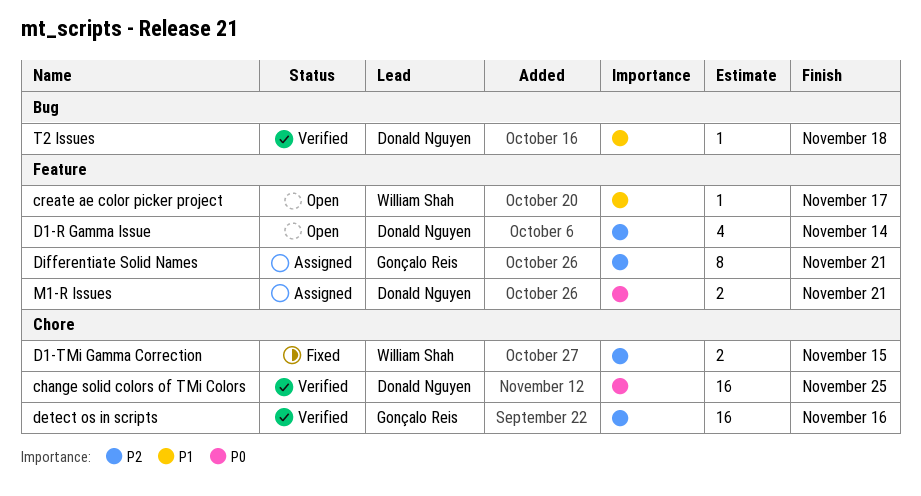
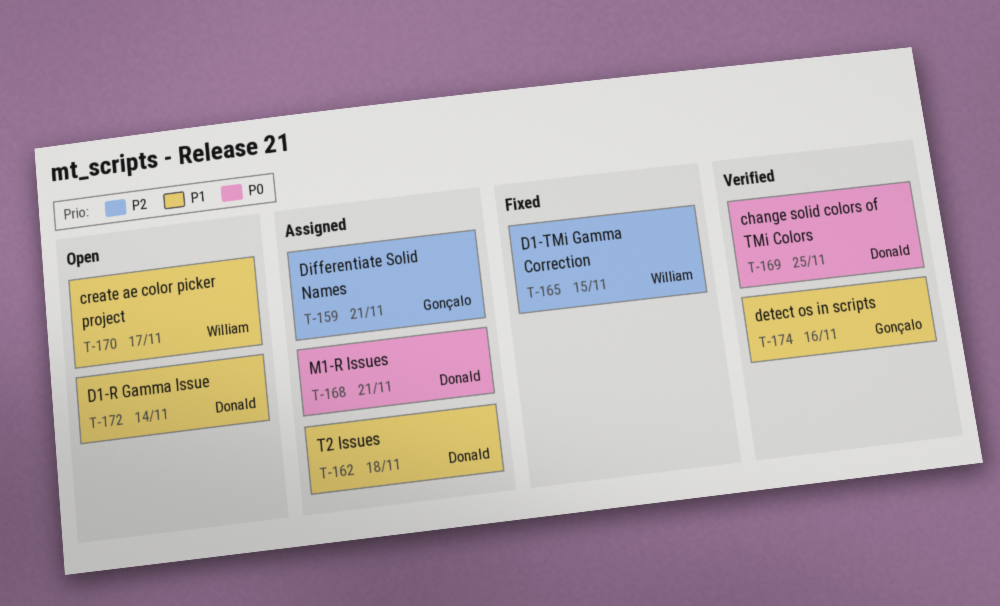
D1-R Gamma Issue, priority: P2 -> P1
detect os in scripts, priority: P2 -> P1
T2 Issues, status: Verified -> Assigned

